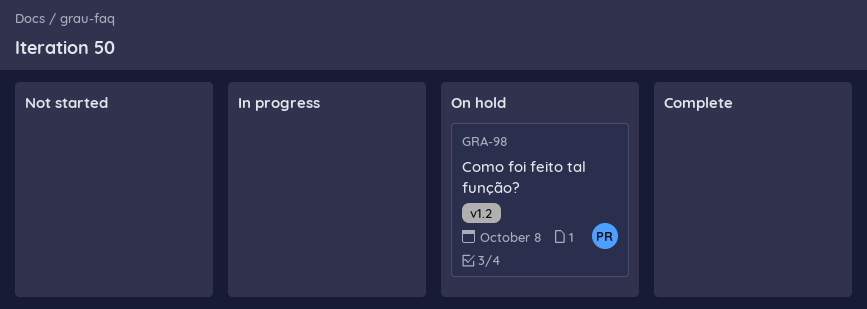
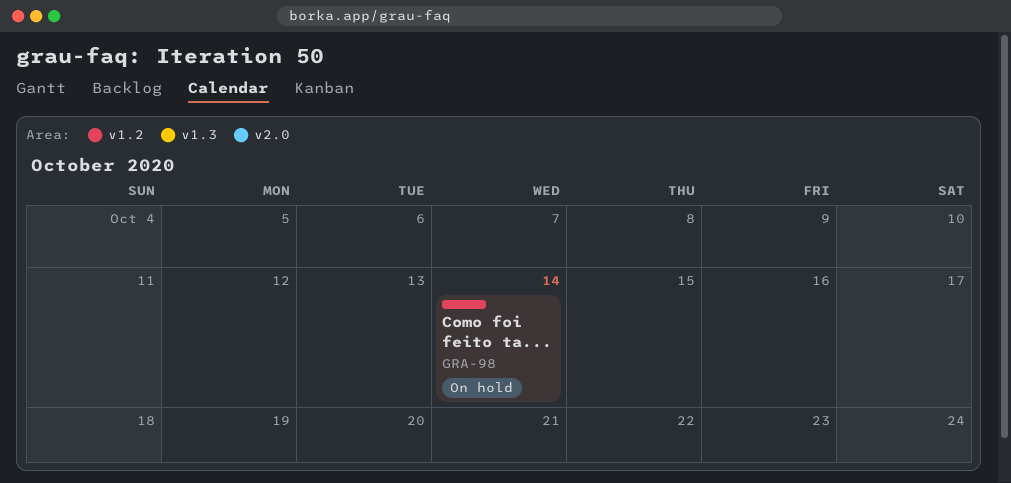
GRA-98, due: Oct 8 -> Oct 14

